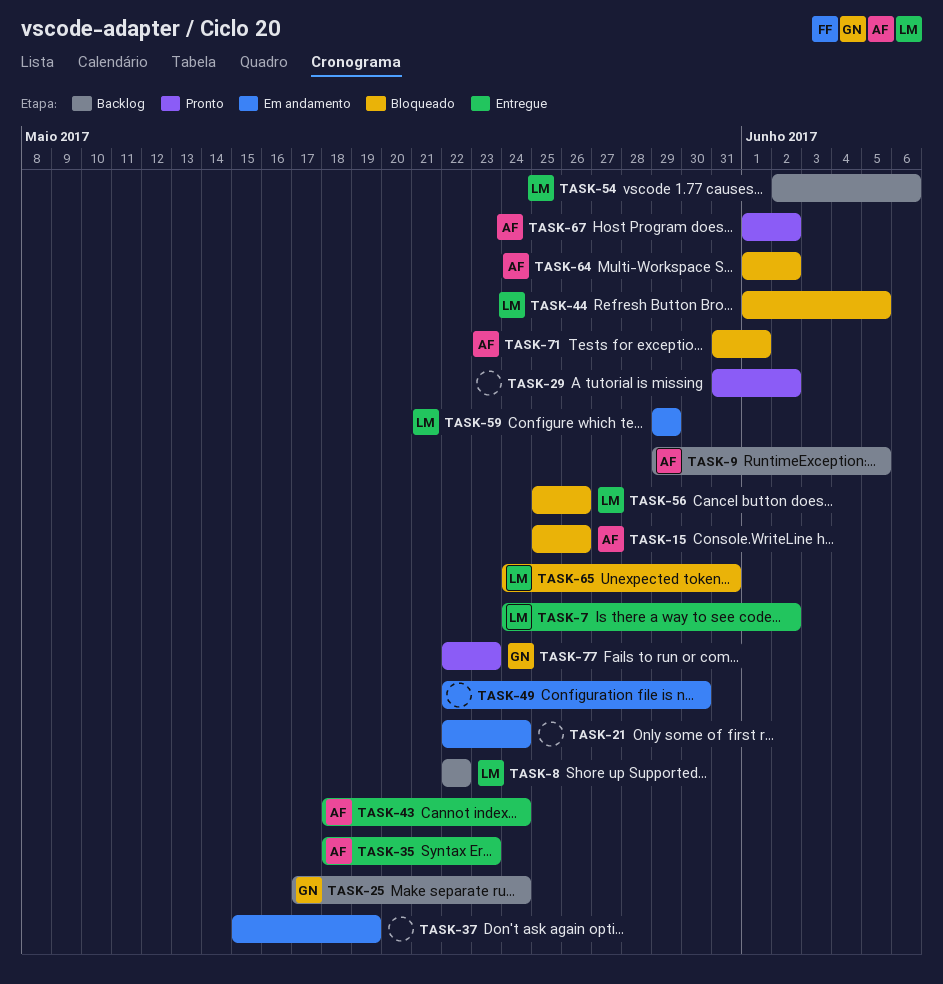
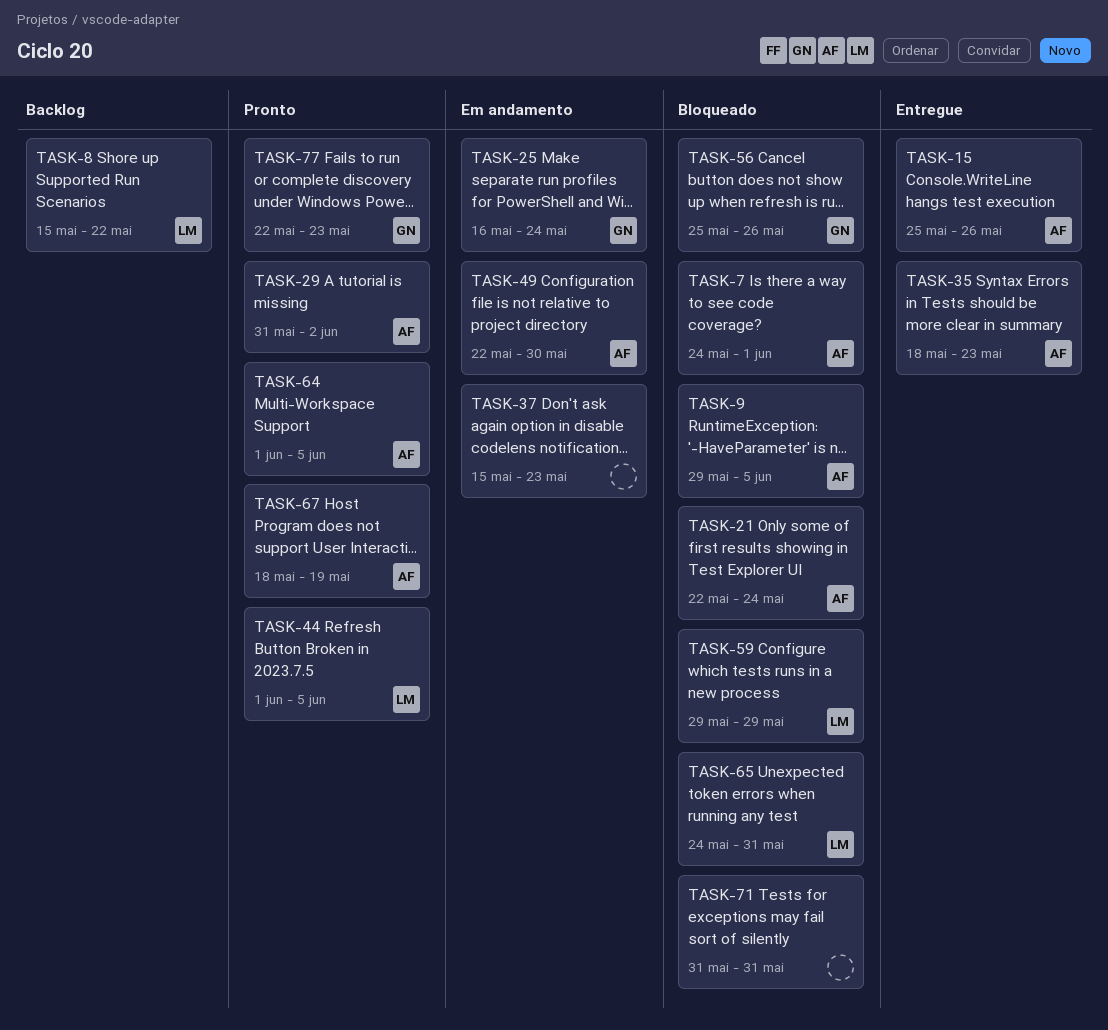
TASK-7, status: Entregue -> Bloqueado
TASK-7, owner: LM -> AF
TASK-7, due: Jun 2 -> Jun 1
TASK-8, start: May 22 -> May 15
TASK-9, status: Backlog -> Bloqueado
TASK-15, status: Bloqueado -> Entregue
TASK-21, status: Em andamento -> Bloqueado
TASK-21, owner: none -> AF
TASK-25, status: Backlog -> Em andamento
TASK-25, start: May 17 -> May 16
TASK-29, owner: none -> AF
TASK-37, due: May 19 -> May 23
TASK-43: present -> none
TASK-44, status: Bloqueado -> Pronto
TASK-49, owner: none -> AF
TASK-54: present -> none
TASK-56, owner: LM -> GN
TASK-59, status: Em andamento -> Bloqueado
TASK-64, status: Bloqueado -> Pronto
TASK-64, due: Jun 2 -> Jun 5
TASK-67, start: Jun 1 -> May 18
TASK-67, due: Jun 2 -> May 19
TASK-71, owner: AF -> none
TASK-71, due: Jun 1 -> May 31

